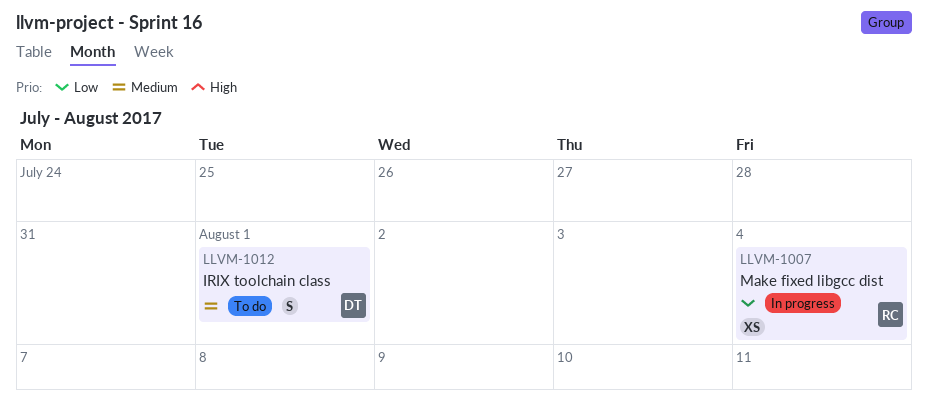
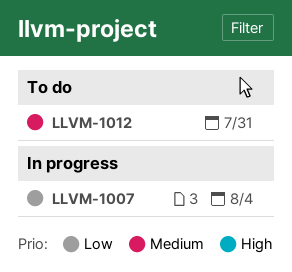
LLVM-1012, due: Aug 1 -> Jul 31

